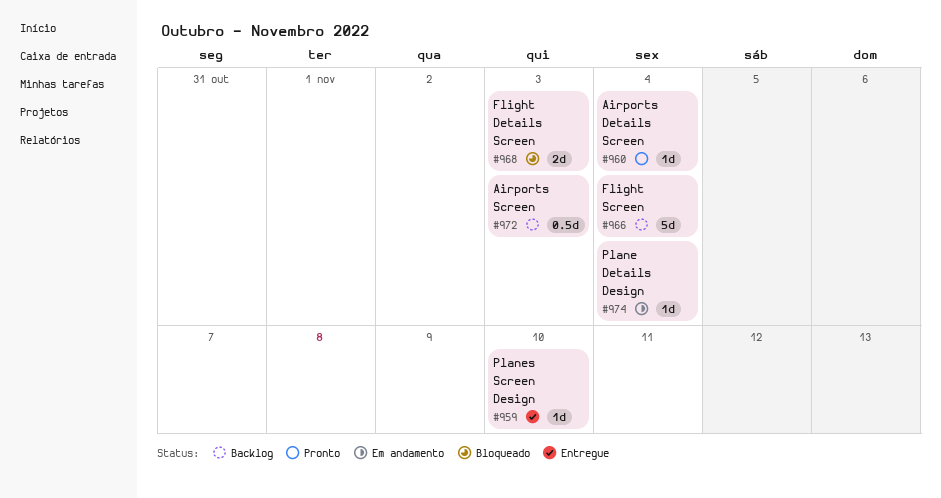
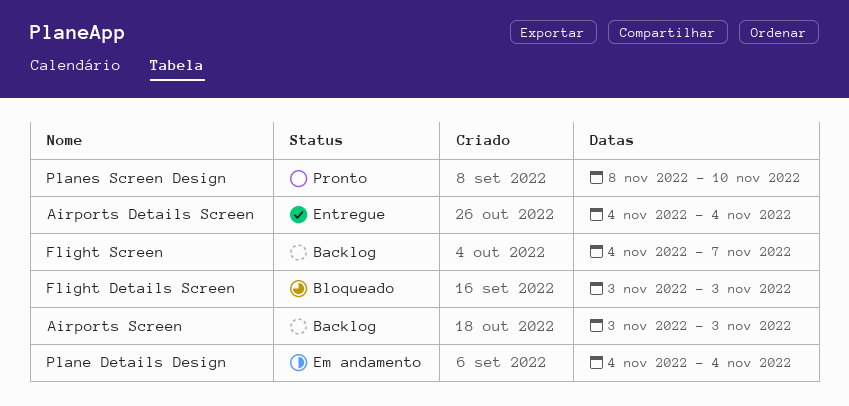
Airports Details Screen, status: Pronto -> Entregue
Flight Screen, due: Nov 4 -> Nov 7
Planes Screen Design, status: Entregue -> Pronto

